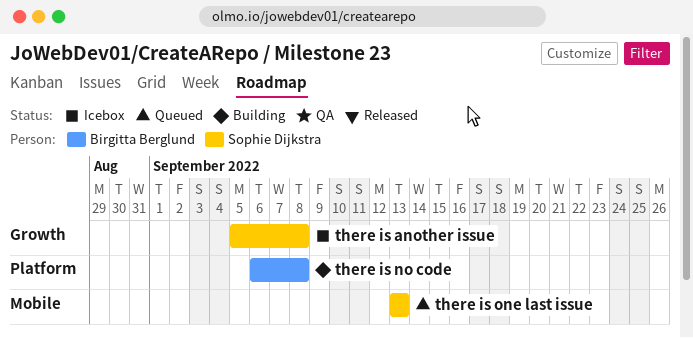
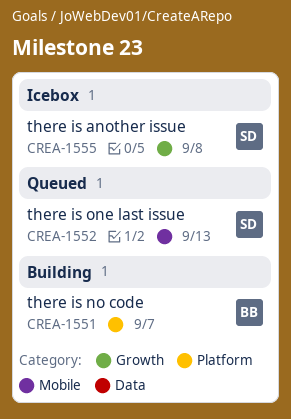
there is no code, due: Sep 8 -> Sep 7

